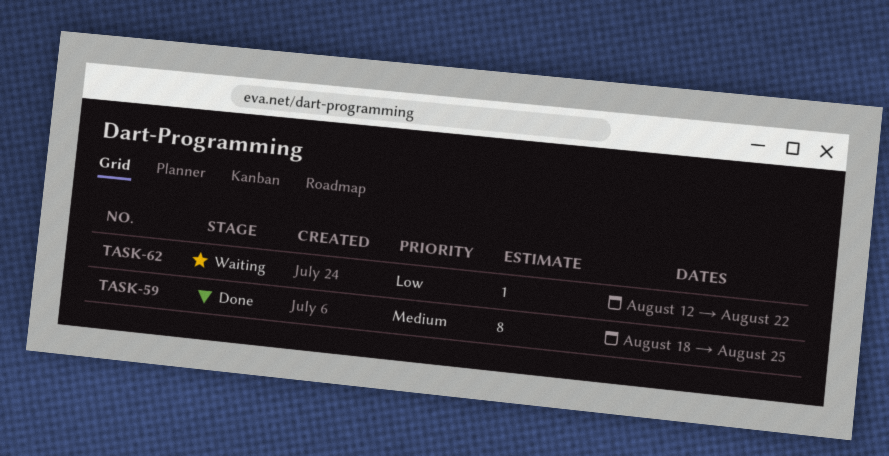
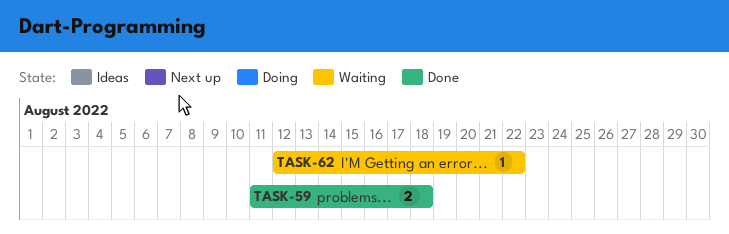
TASK-59, estimate: 8 -> 2
TASK-59, start: Aug 18 -> Aug 11
TASK-59, due: Aug 25 -> Aug 18

